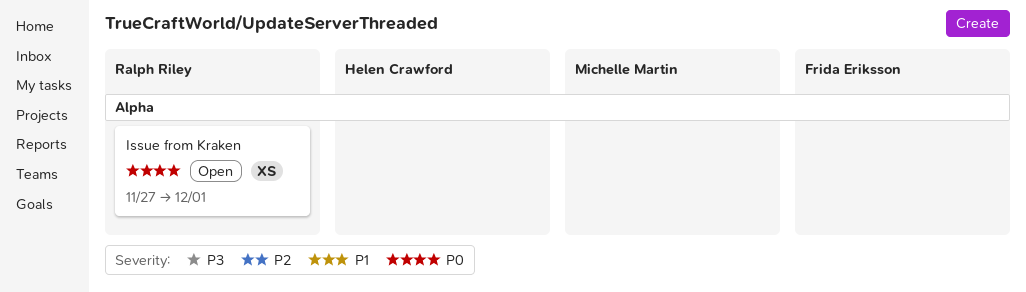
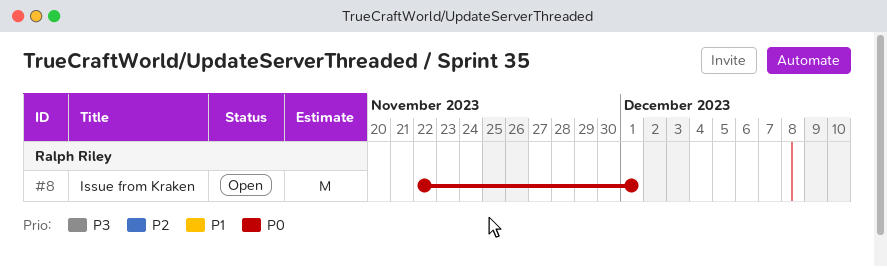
Issue from Kraken, estimate: XS -> M
Issue from Kraken, start: Nov 27 -> Nov 22

